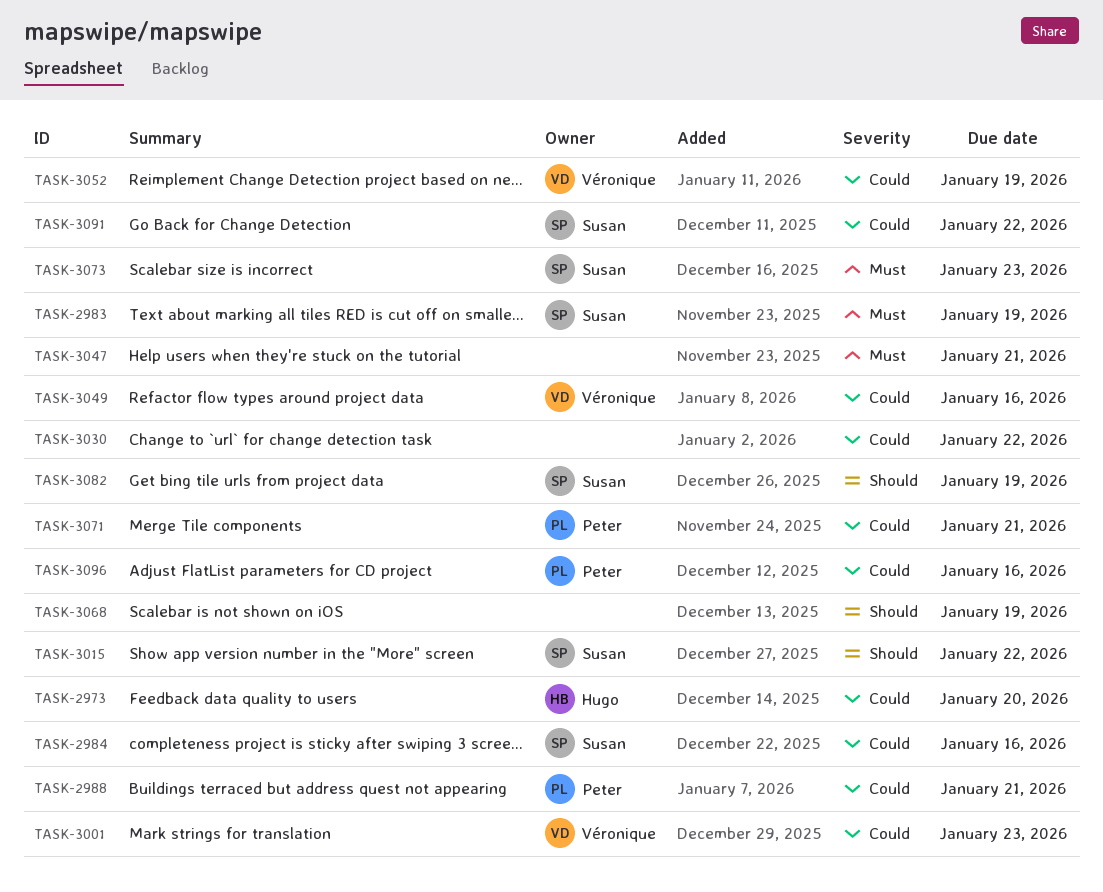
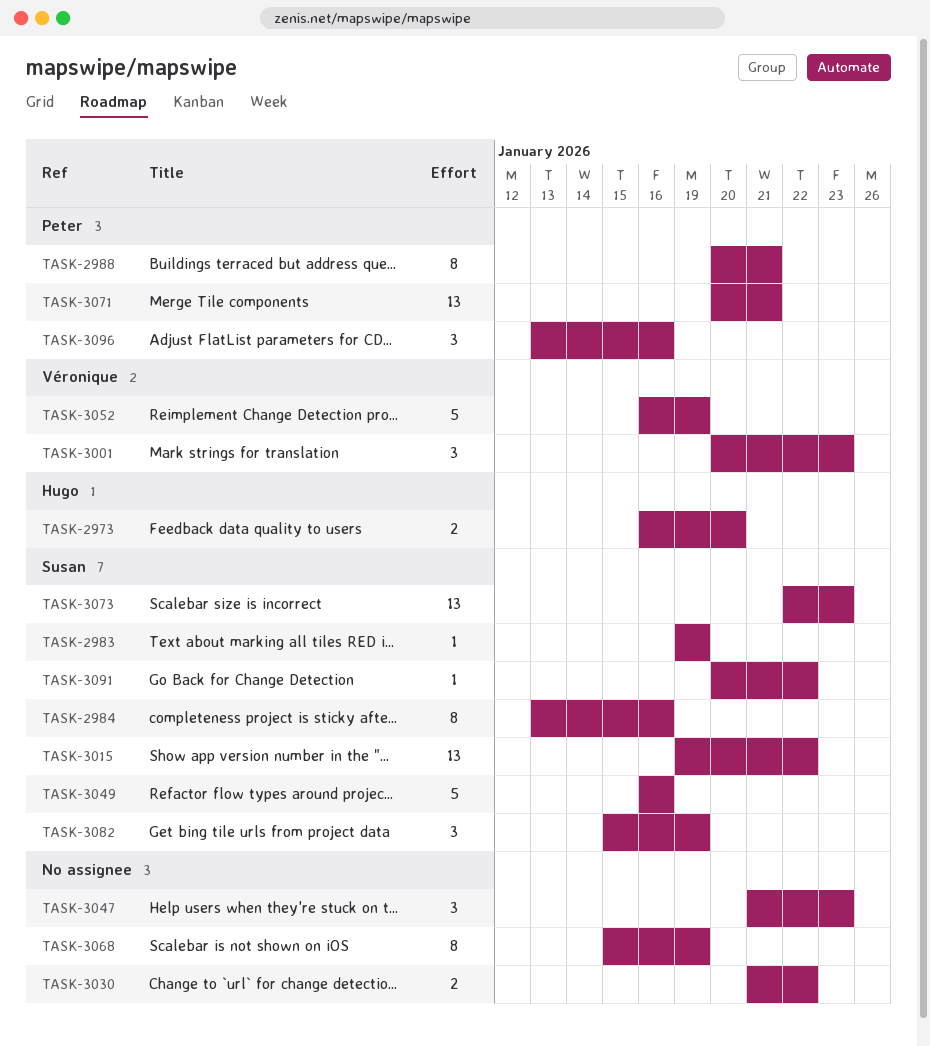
TASK-3047, due: Jan 21 -> Jan 23
TASK-3049, owner: Véronique -> Susan

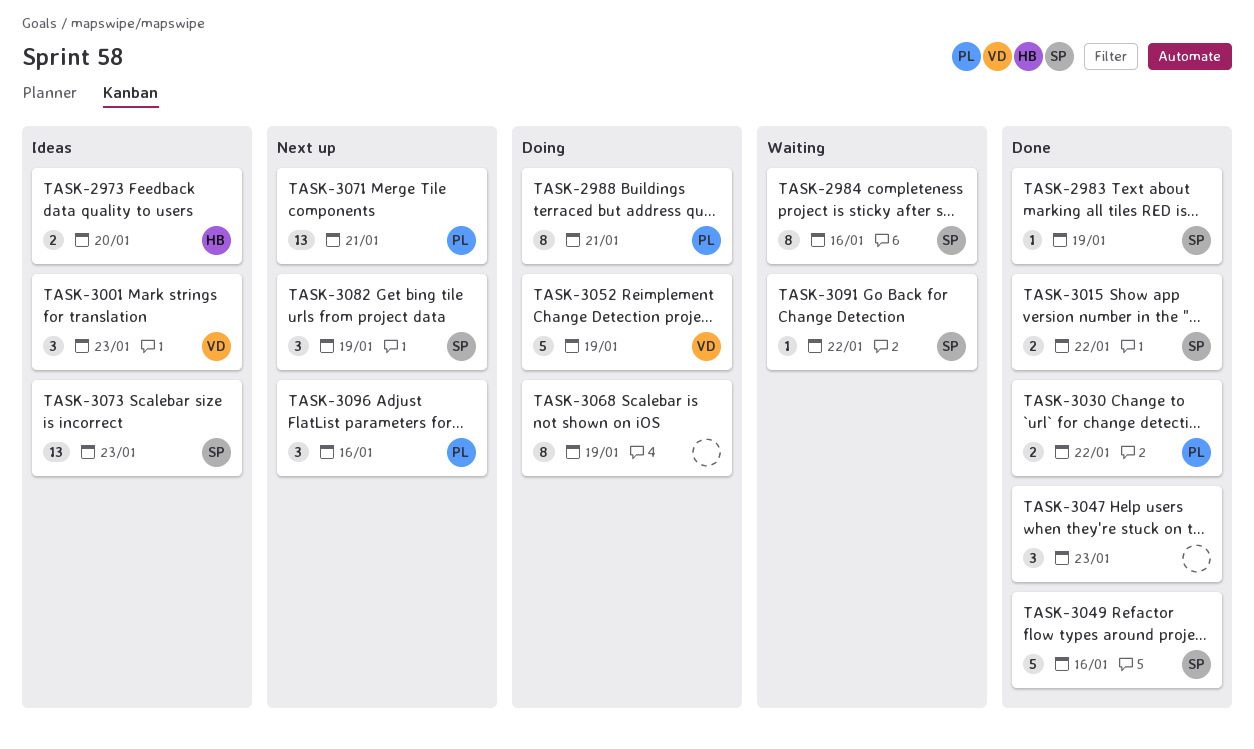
TASK-3015, estimate: 13 -> 2
TASK-3030, owner: none -> Peter

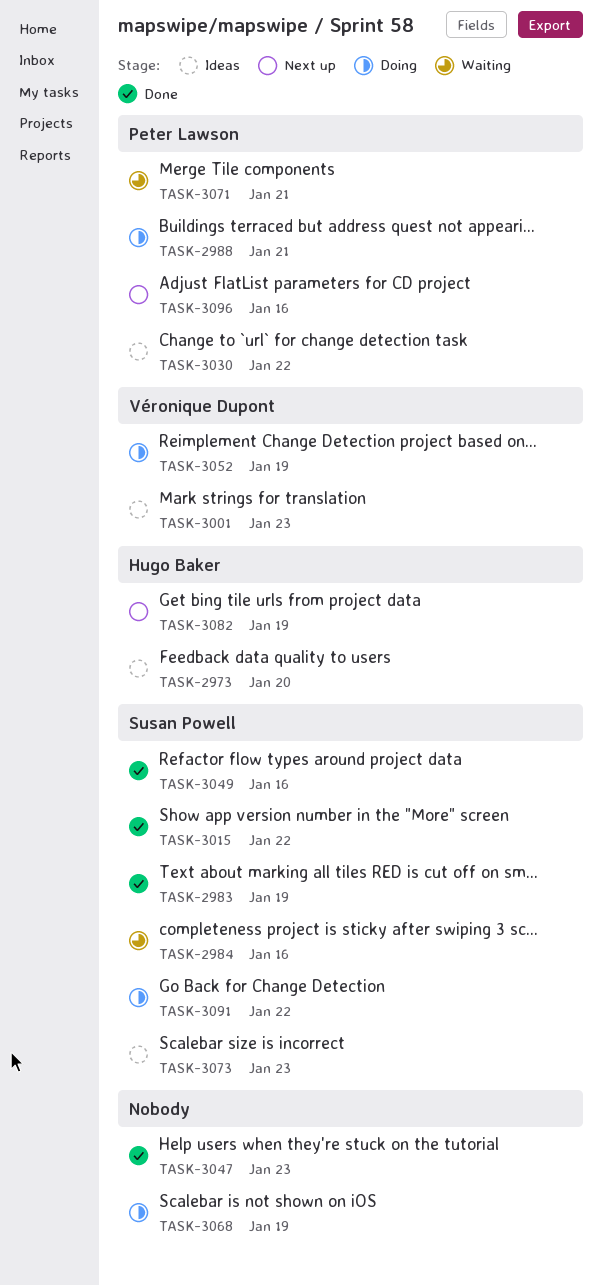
TASK-3030, status: Done -> Ideas
TASK-3071, status: Next up -> Waiting
TASK-3082, owner: Susan Powell -> Hugo Baker
TASK-3091, status: Waiting -> Doing

